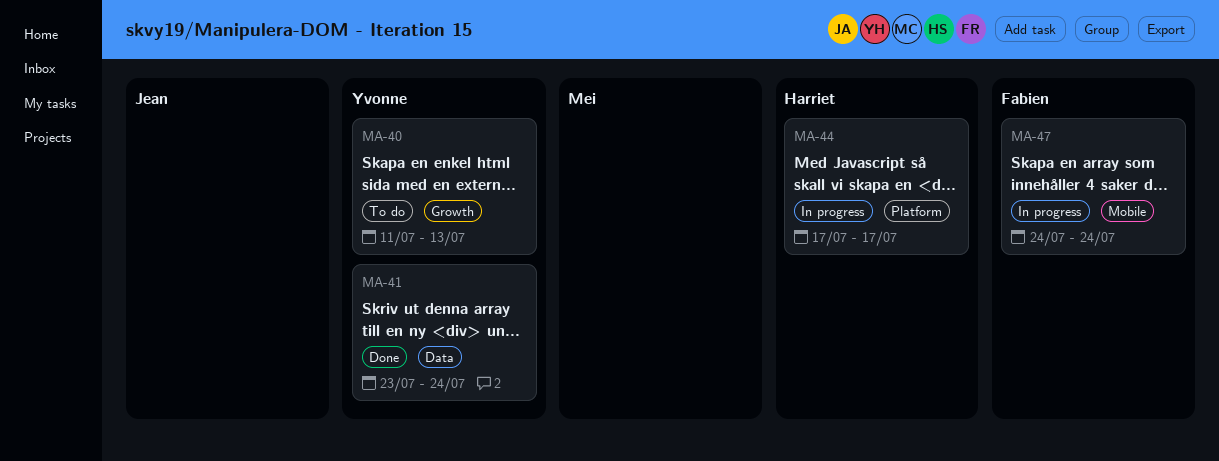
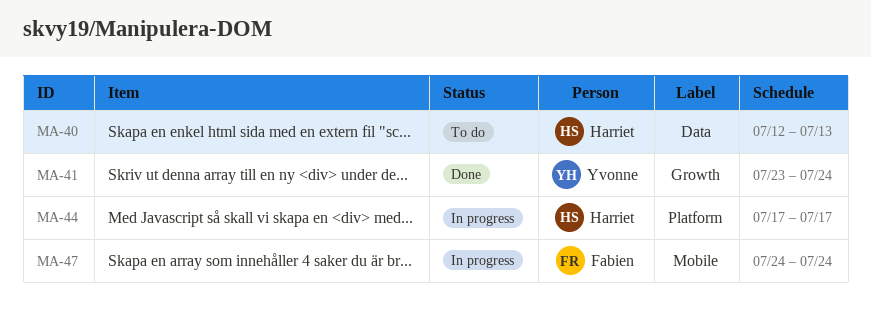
MA-40, owner: Yvonne -> Harriet
MA-40, label: Growth -> Data
MA-40, start: Jul 11 -> Jul 12
MA-41, label: Data -> Growth

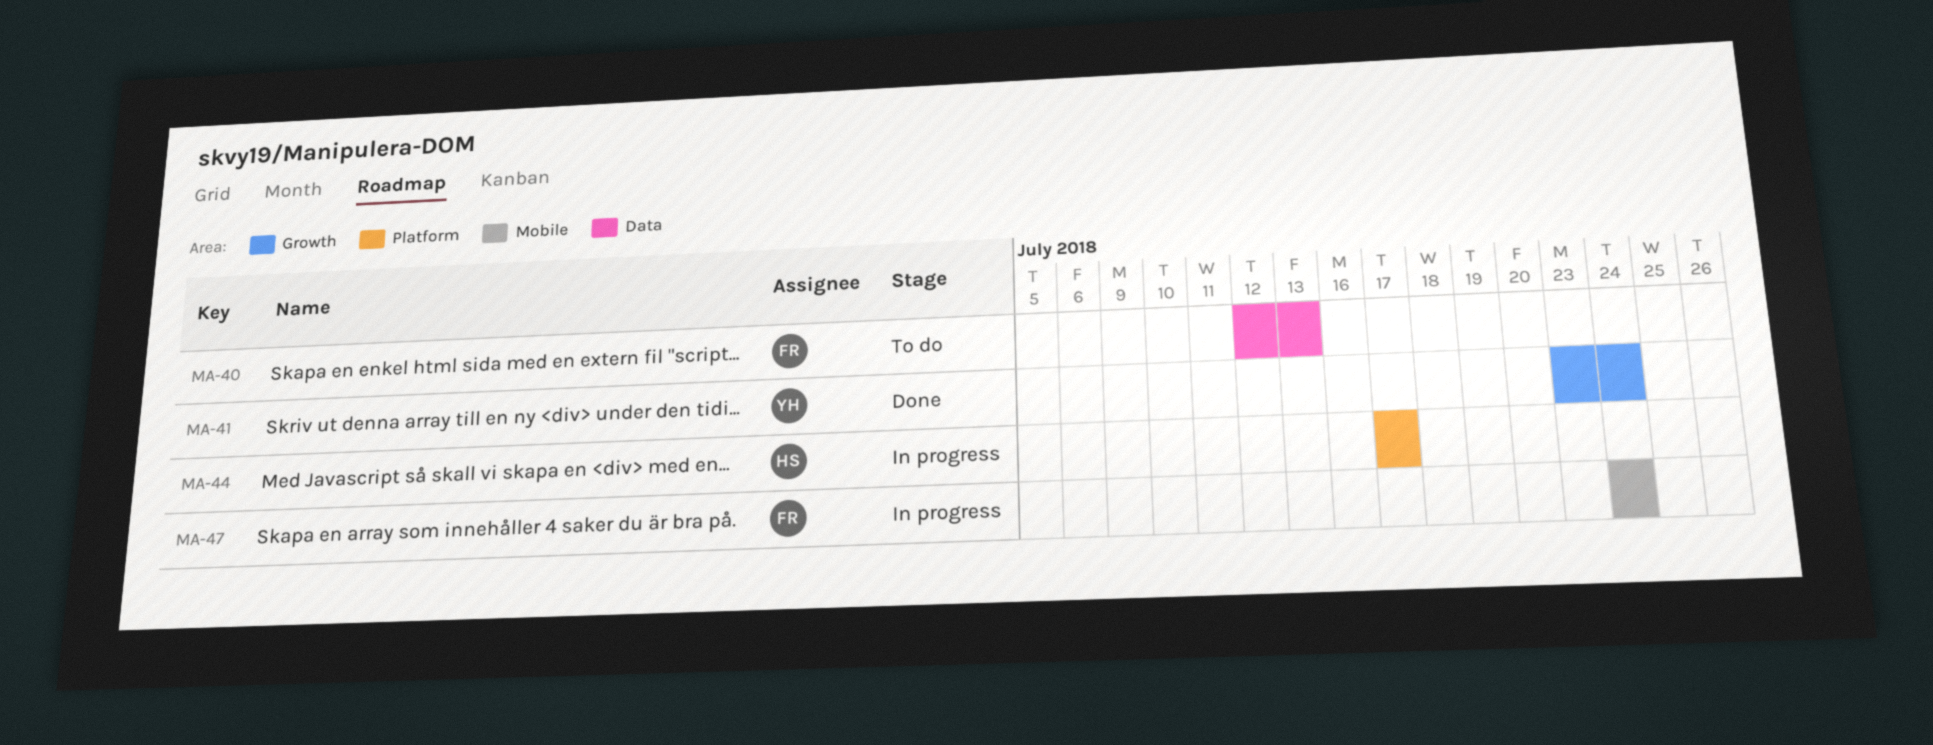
MA-40, owner: Harriet -> Fabien

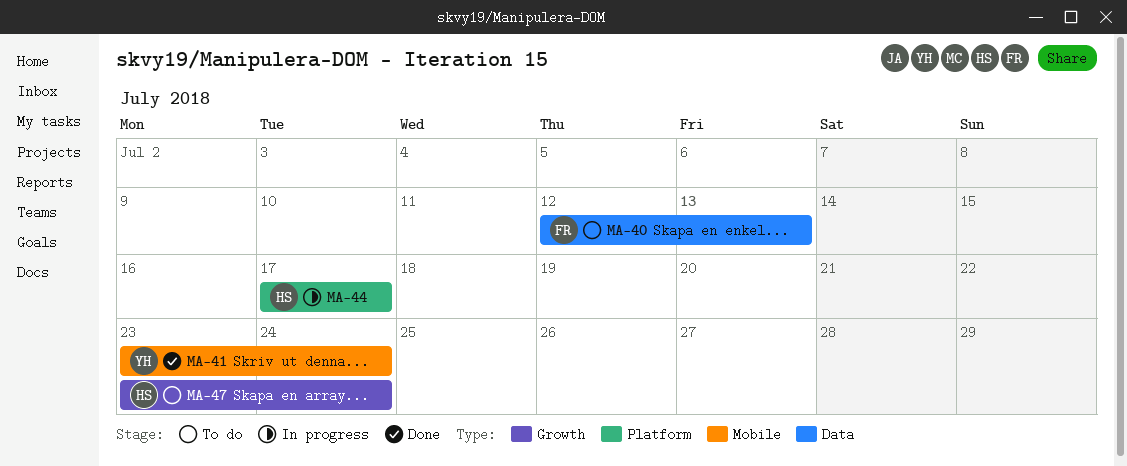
MA-41, label: Growth -> Mobile
MA-47, status: In progress -> To do
MA-47, owner: FR -> HS
MA-47, label: Mobile -> Growth
MA-47, start: Jul 24 -> Jul 23

